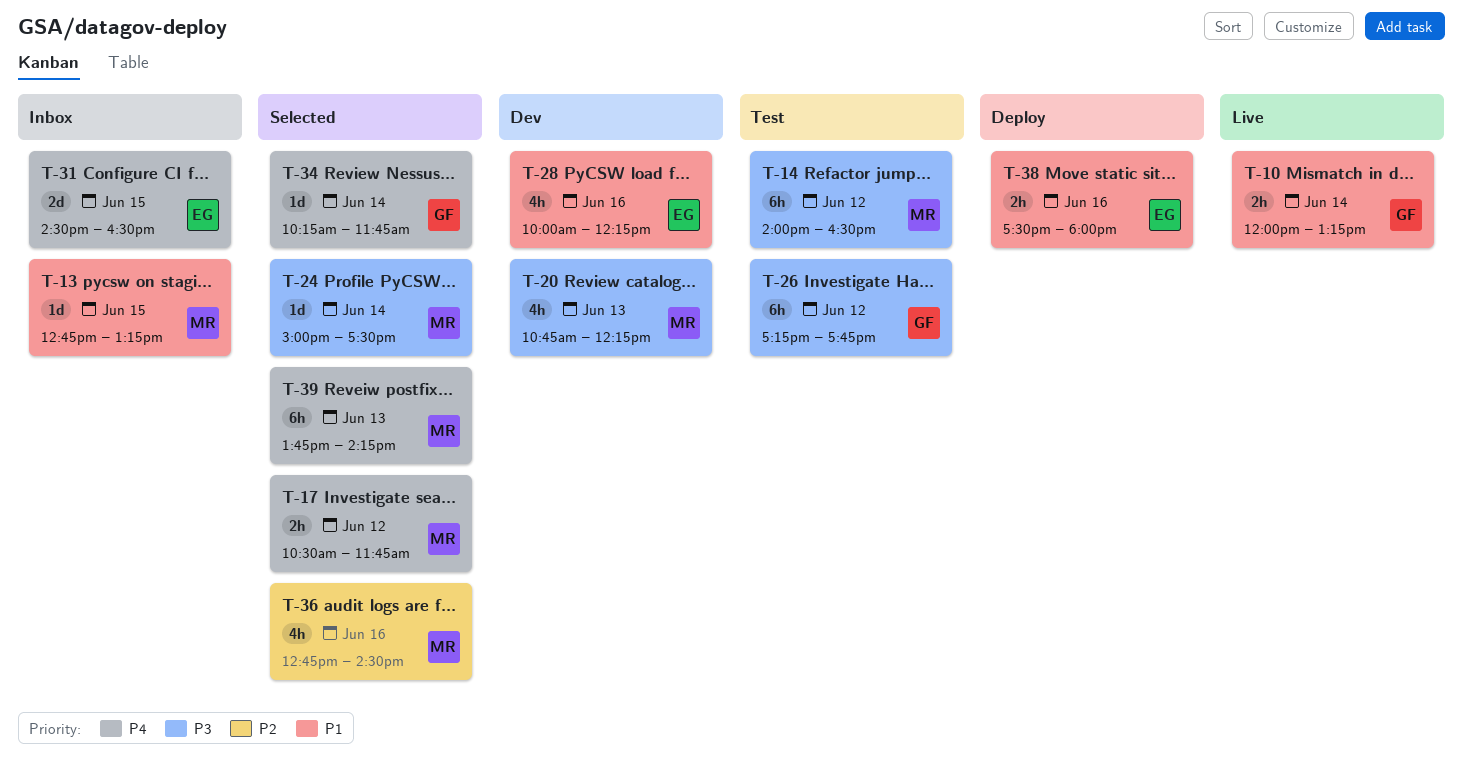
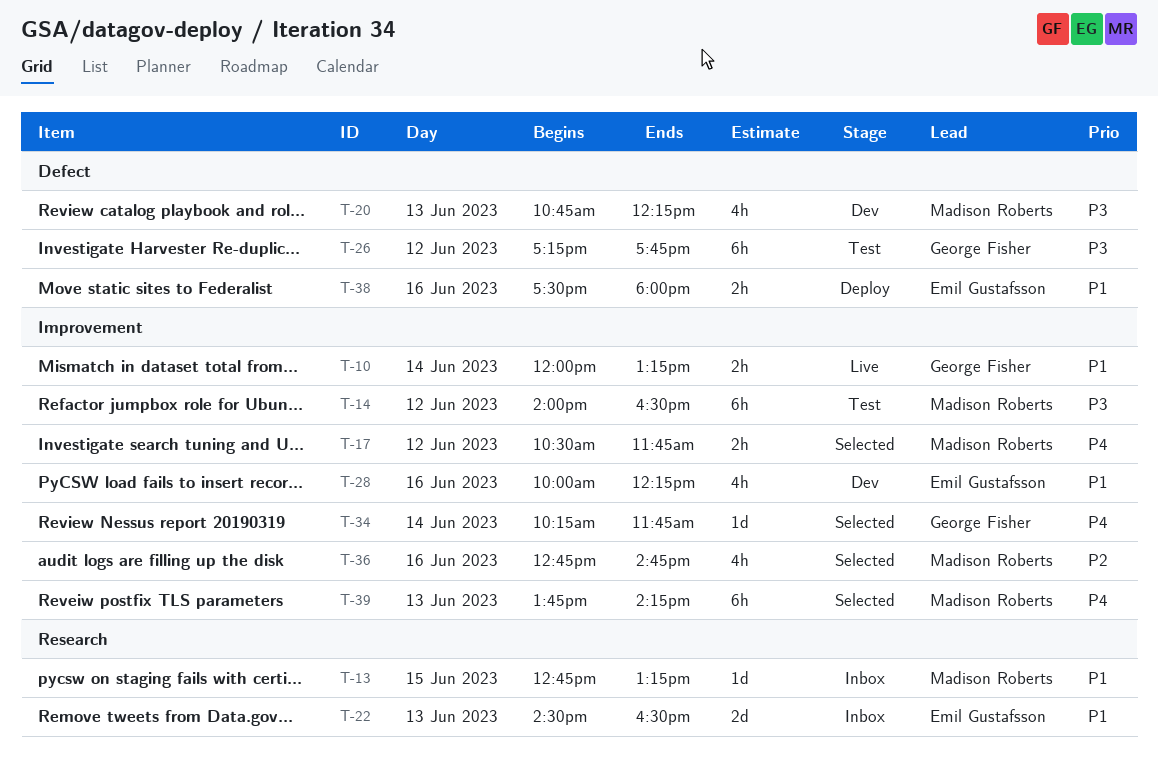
T-22: none -> present
T-24: present -> none
T-31: present -> none
T-36, ends: 14:30 -> 14:45

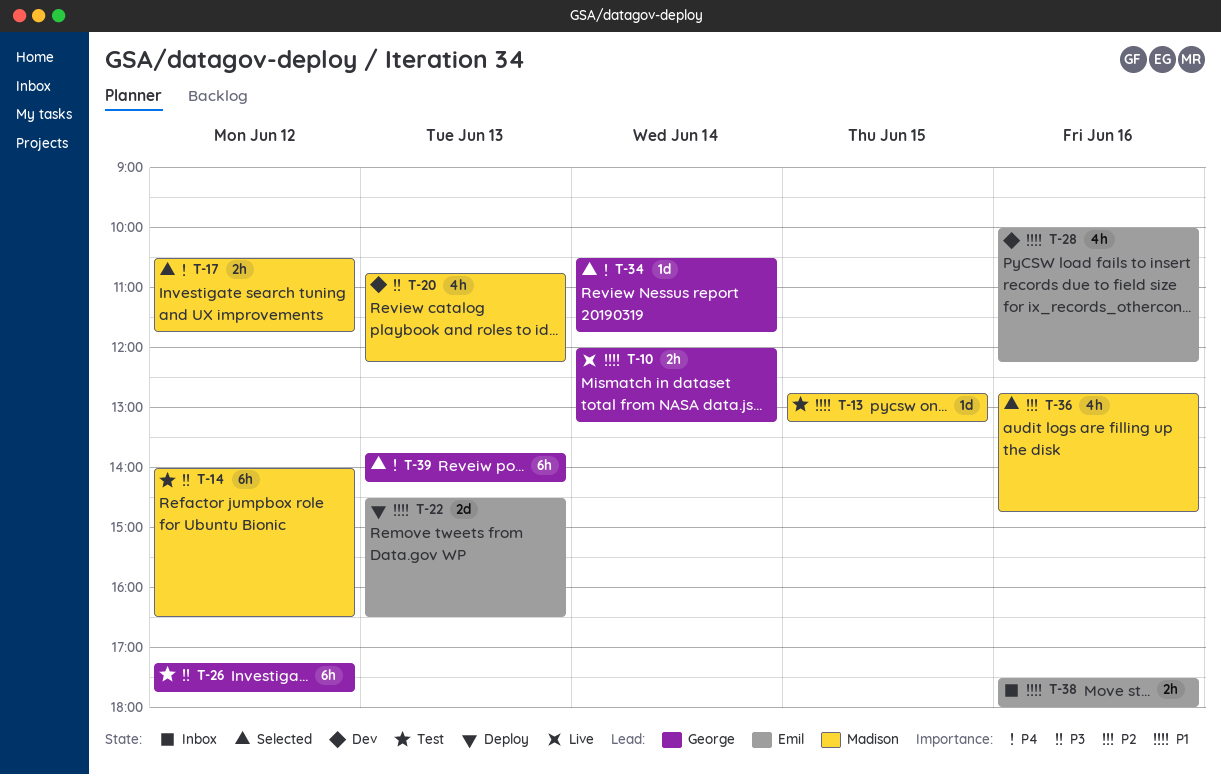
T-13, status: Inbox -> Test
T-22, status: Inbox -> Deploy
T-34, begins: 10:15 -> 10:30
T-38, status: Deploy -> Inbox
T-39, owner: Madison Roberts -> George Fisher

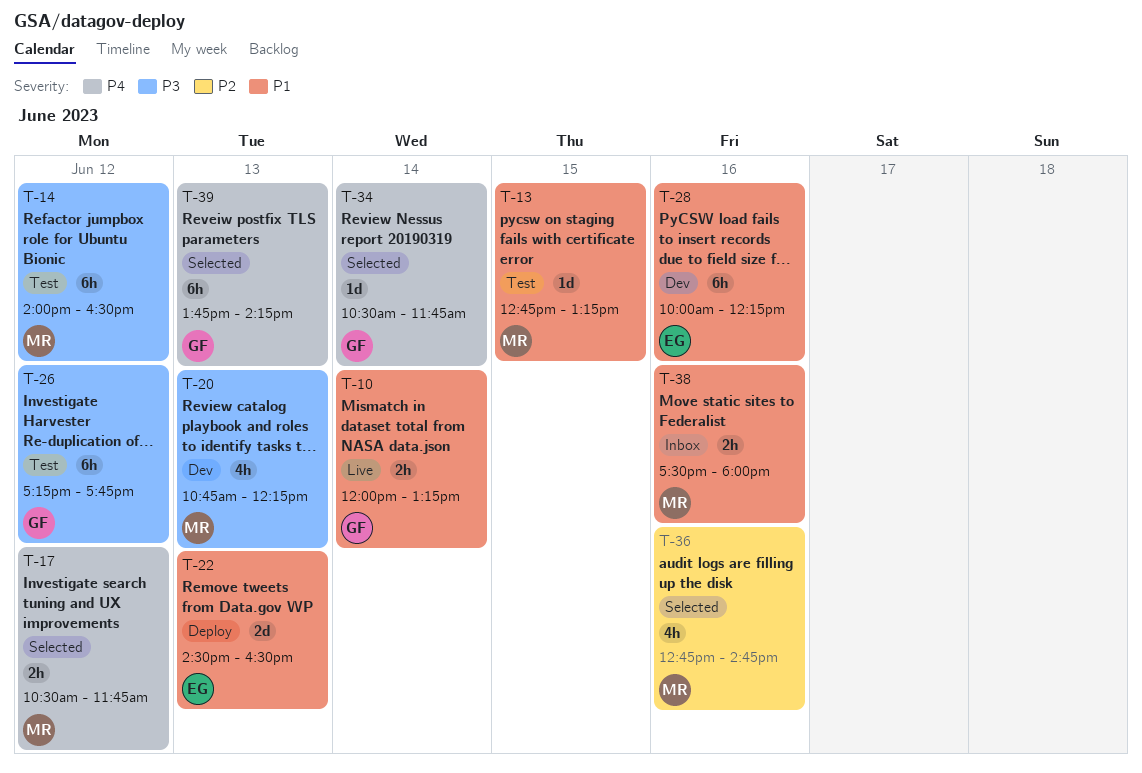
T-28, estimate: 4h -> 6h
T-38, owner: Emil -> Madison

